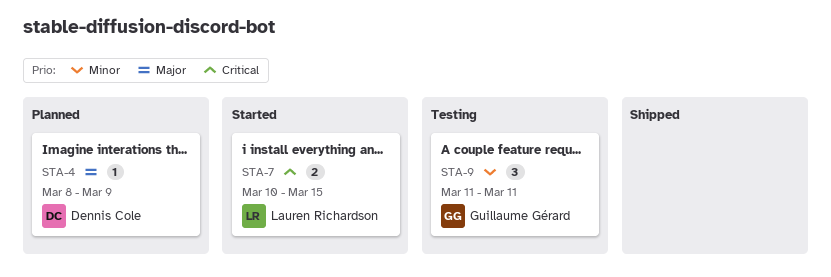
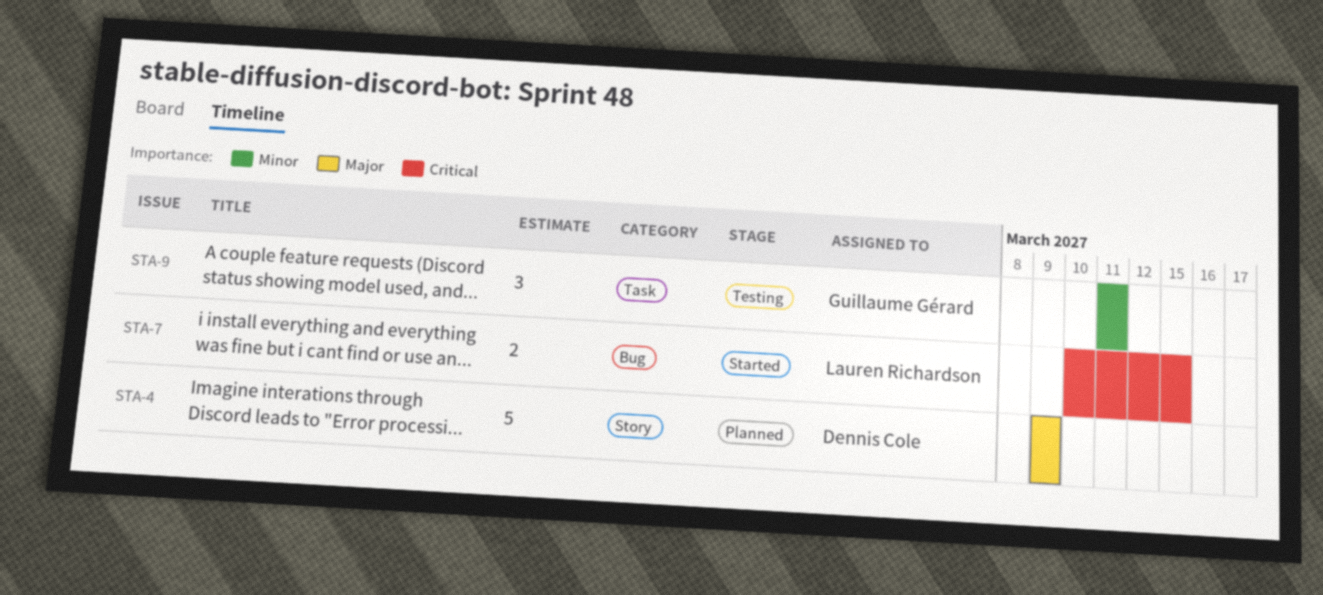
STA-4, estimate: 1 -> 5
STA-4, start: Mar 8 -> Mar 9

